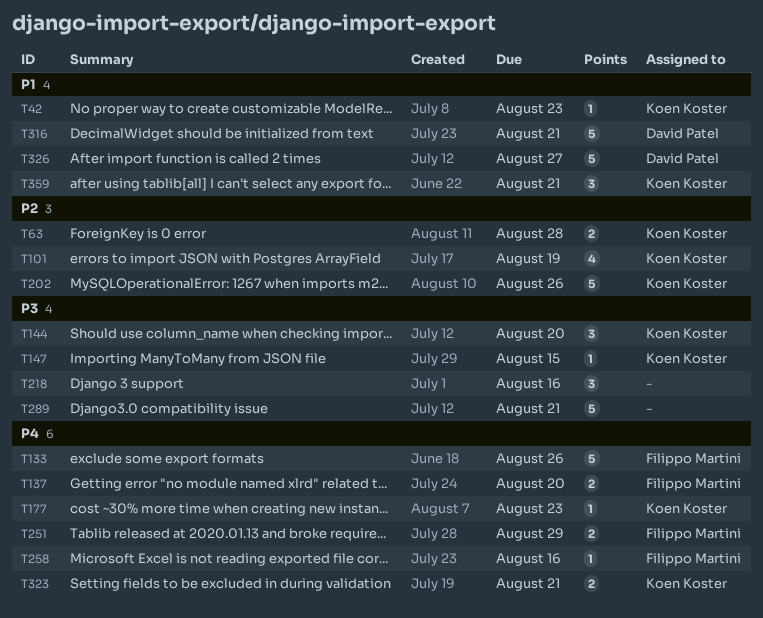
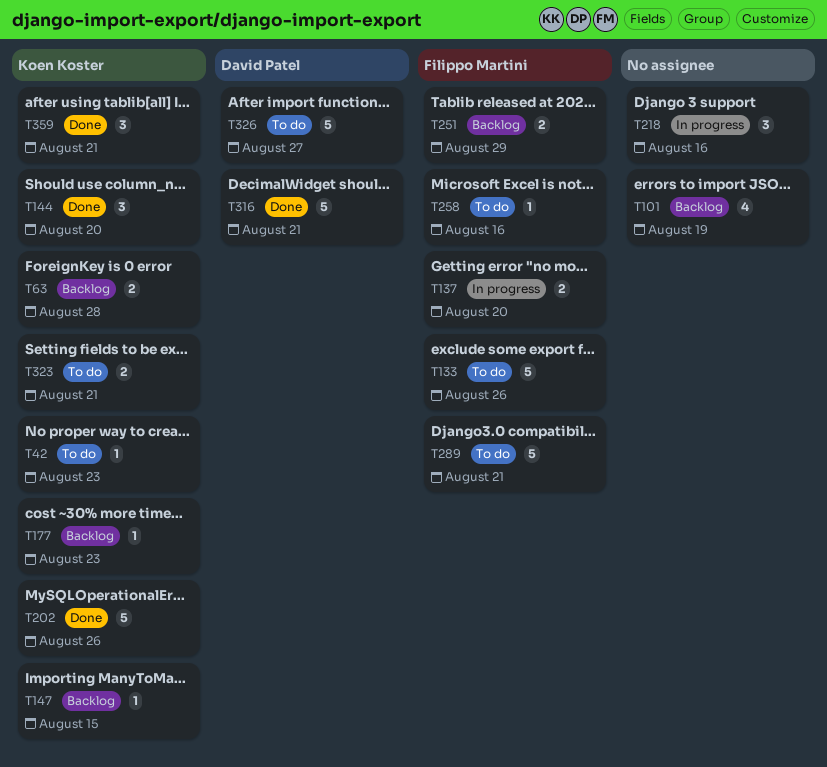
T101, owner: Koen Koster -> none
T289, owner: none -> Filippo Martini

